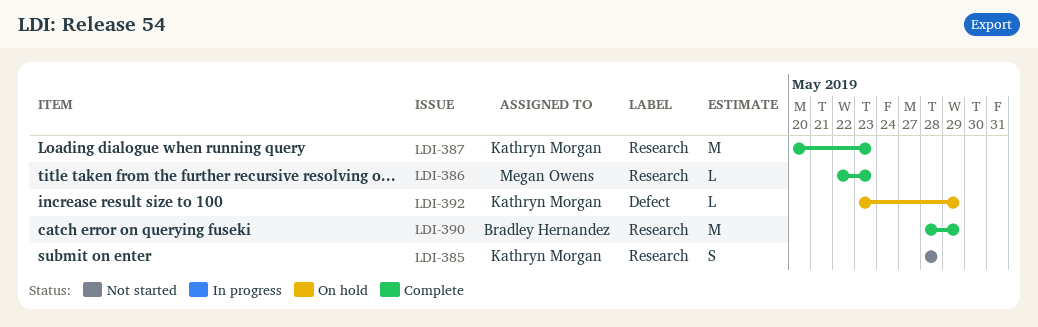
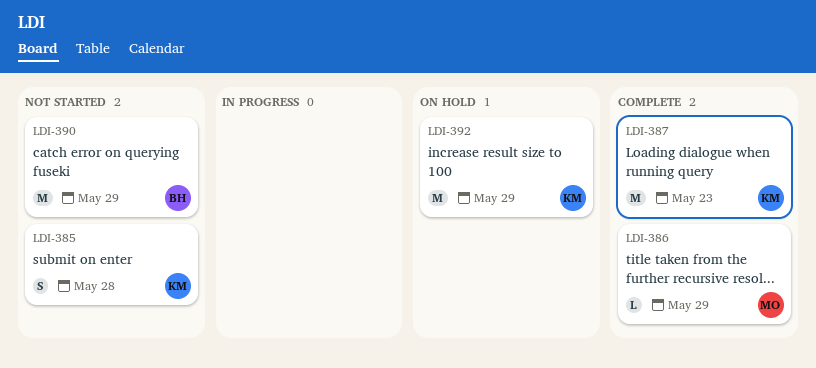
LDI-386, due: May 23 -> May 29
LDI-390, status: Complete -> Not started
LDI-392, estimate: L -> M

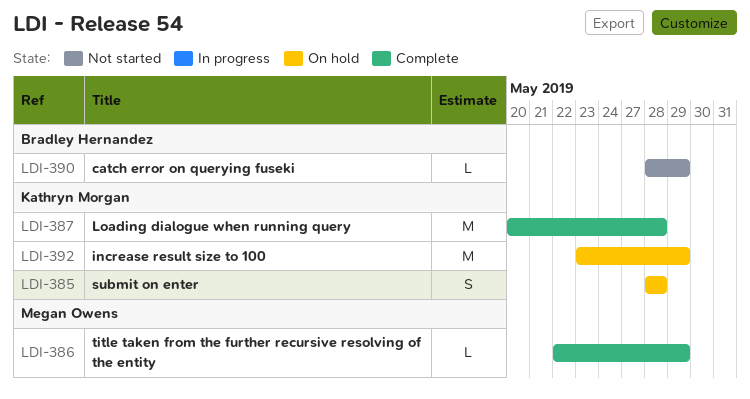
LDI-385, status: Not started -> On hold
LDI-387, due: May 23 -> May 28
LDI-390, estimate: M -> L

